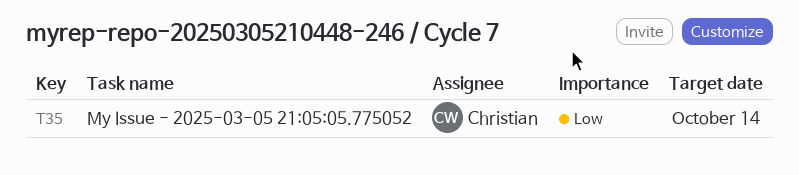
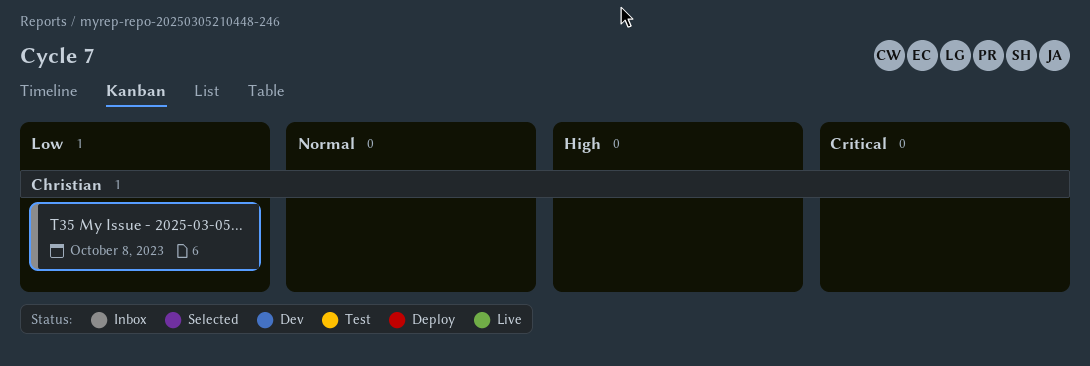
T35, due: Oct 14 -> Oct 8

